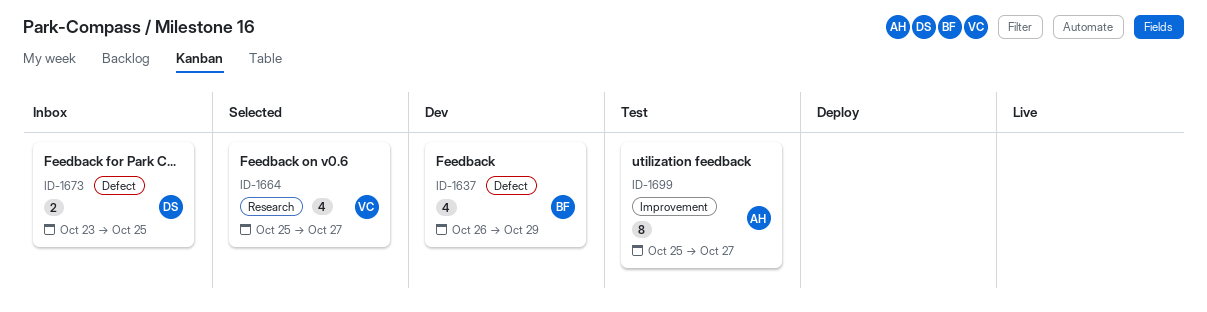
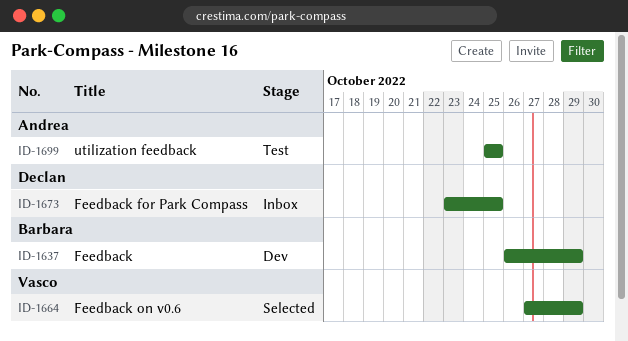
ID-1664, start: Oct 25 -> Oct 27
ID-1664, due: Oct 27 -> Oct 29
ID-1699, due: Oct 27 -> Oct 25

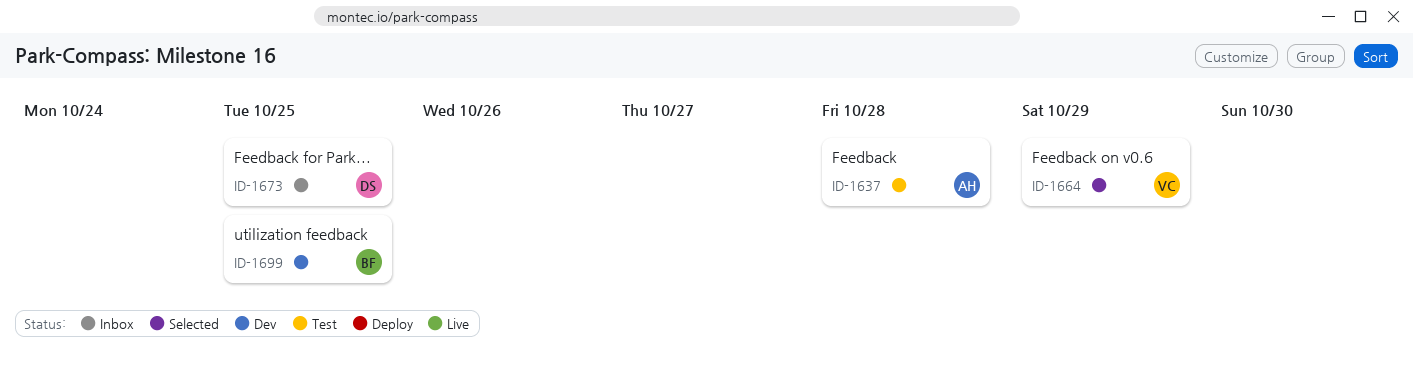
ID-1637, status: Dev -> Test
ID-1637, owner: Barbara -> Andrea
ID-1637, due: Oct 29 -> Oct 28
ID-1699, status: Test -> Dev
ID-1699, owner: Andrea -> Barbara

